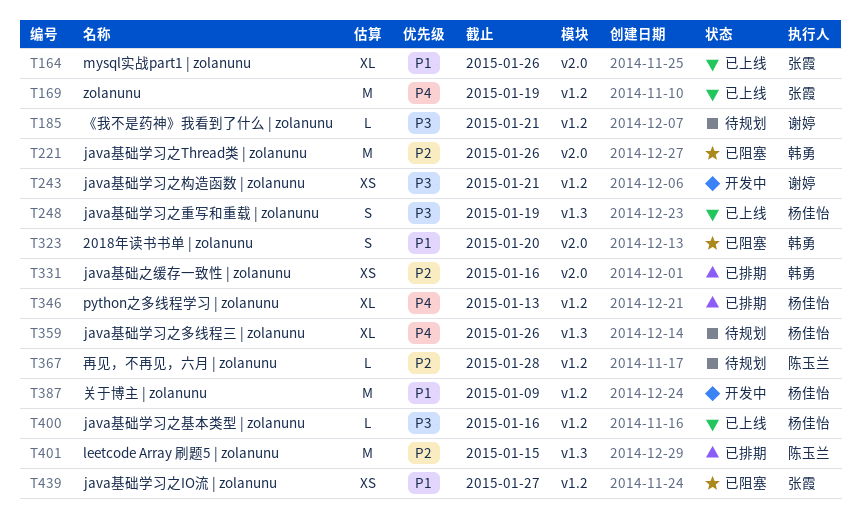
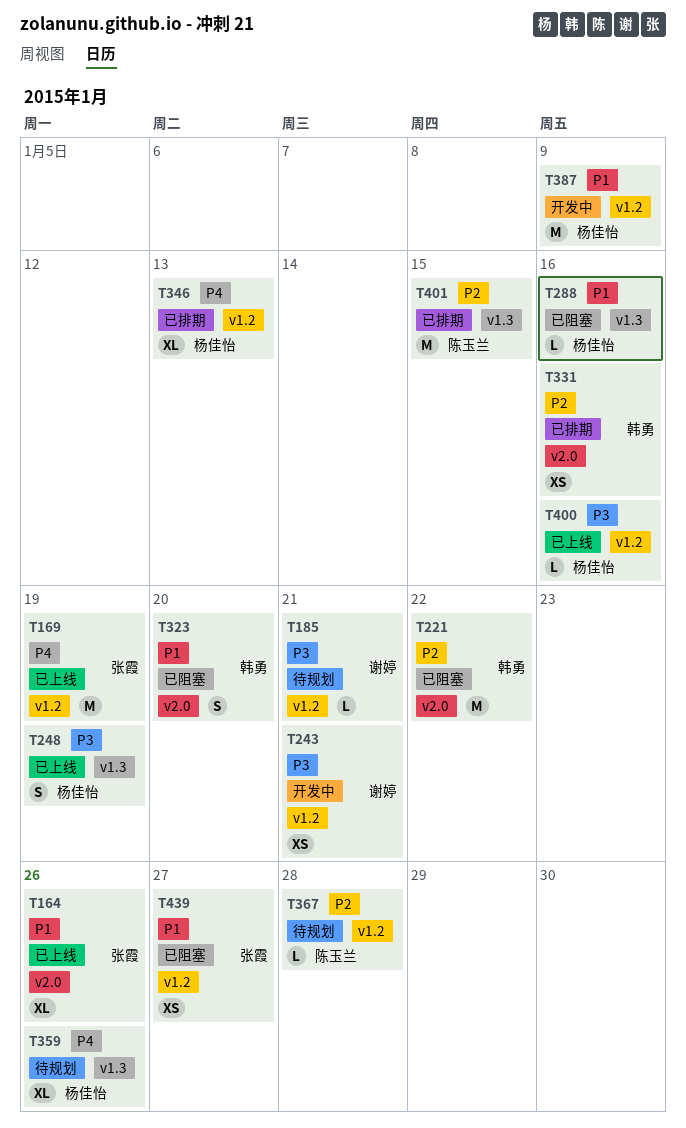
T221, due: Jan 26 -> Jan 22
T288: none -> present

